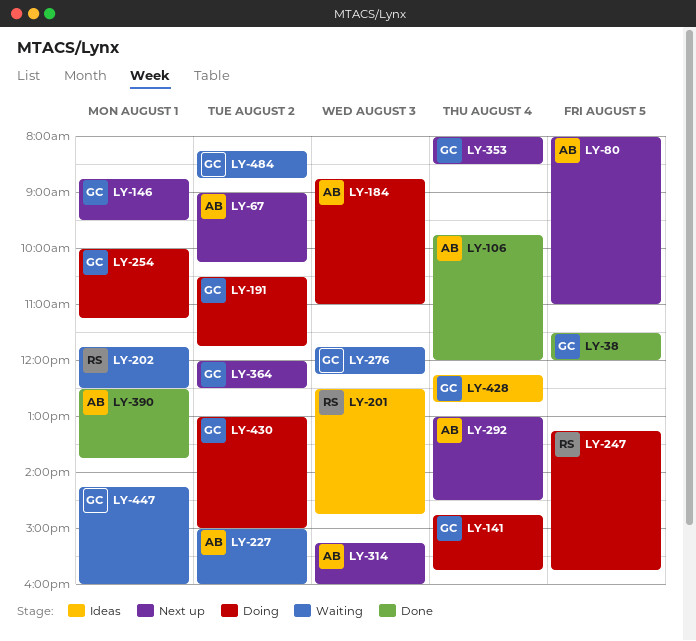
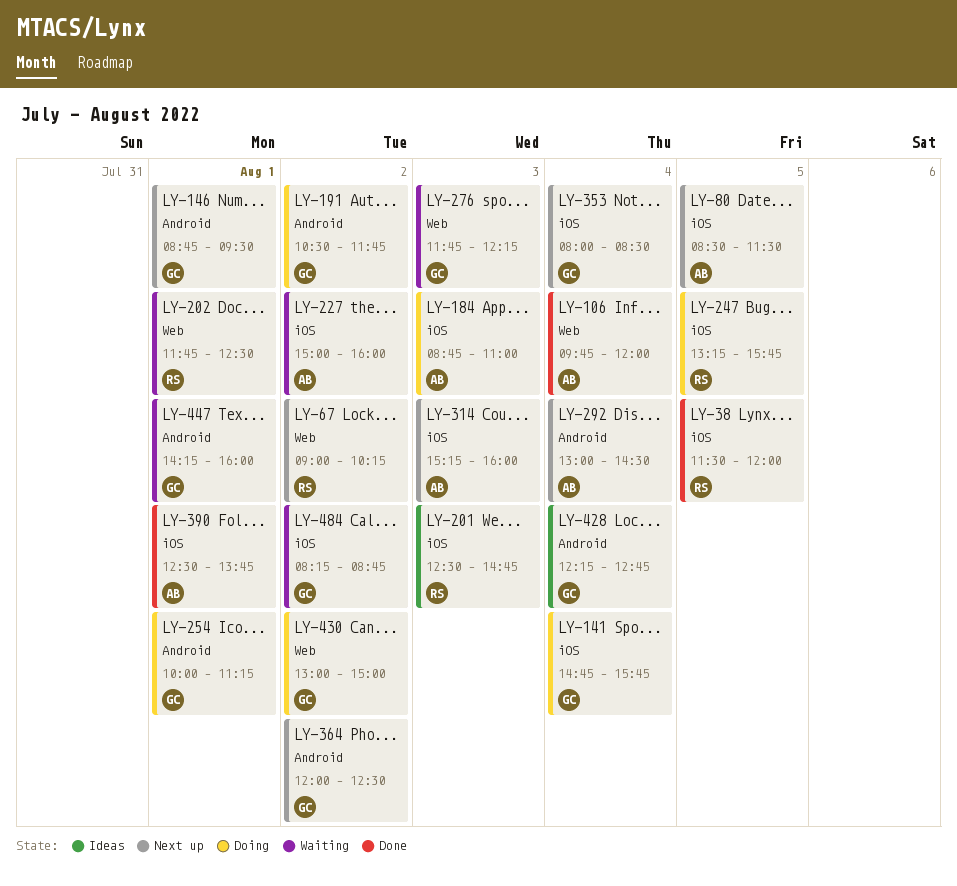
LY-38, owner: GC -> RS
LY-67, owner: AB -> RS
LY-80, begins: 08:00 -> 08:30
LY-80, ends: 11:00 -> 11:30

